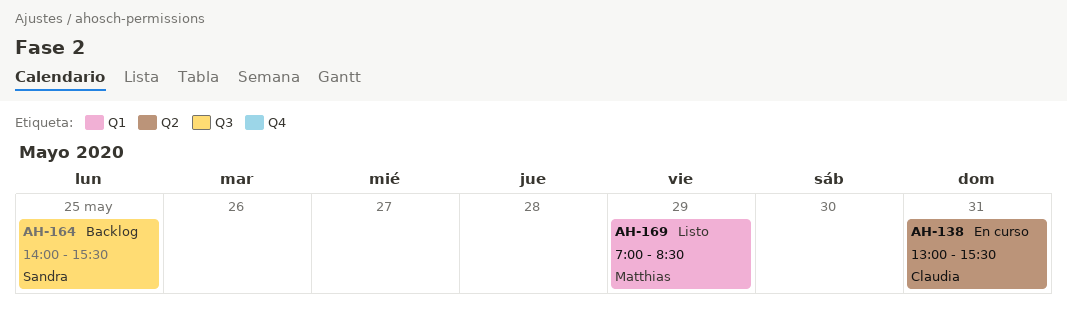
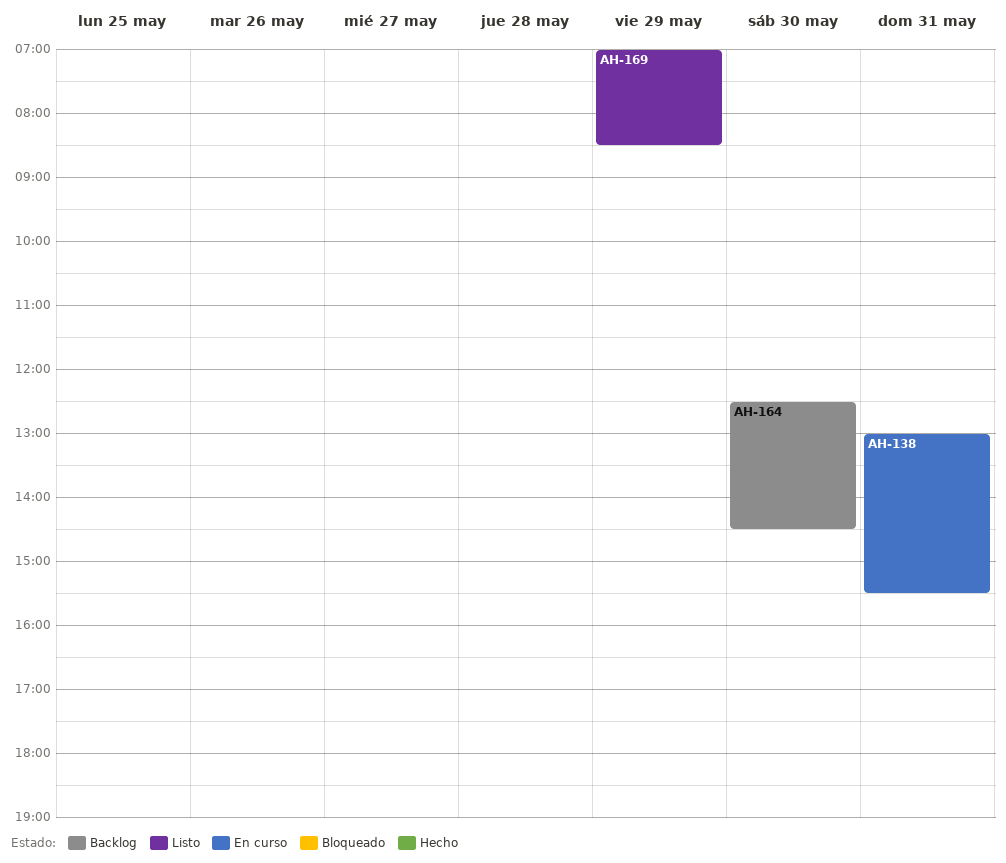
AH-164, day: May 25 -> May 30
AH-164, begins: 14:00 -> 12:30
AH-164, ends: 15:30 -> 14:30

